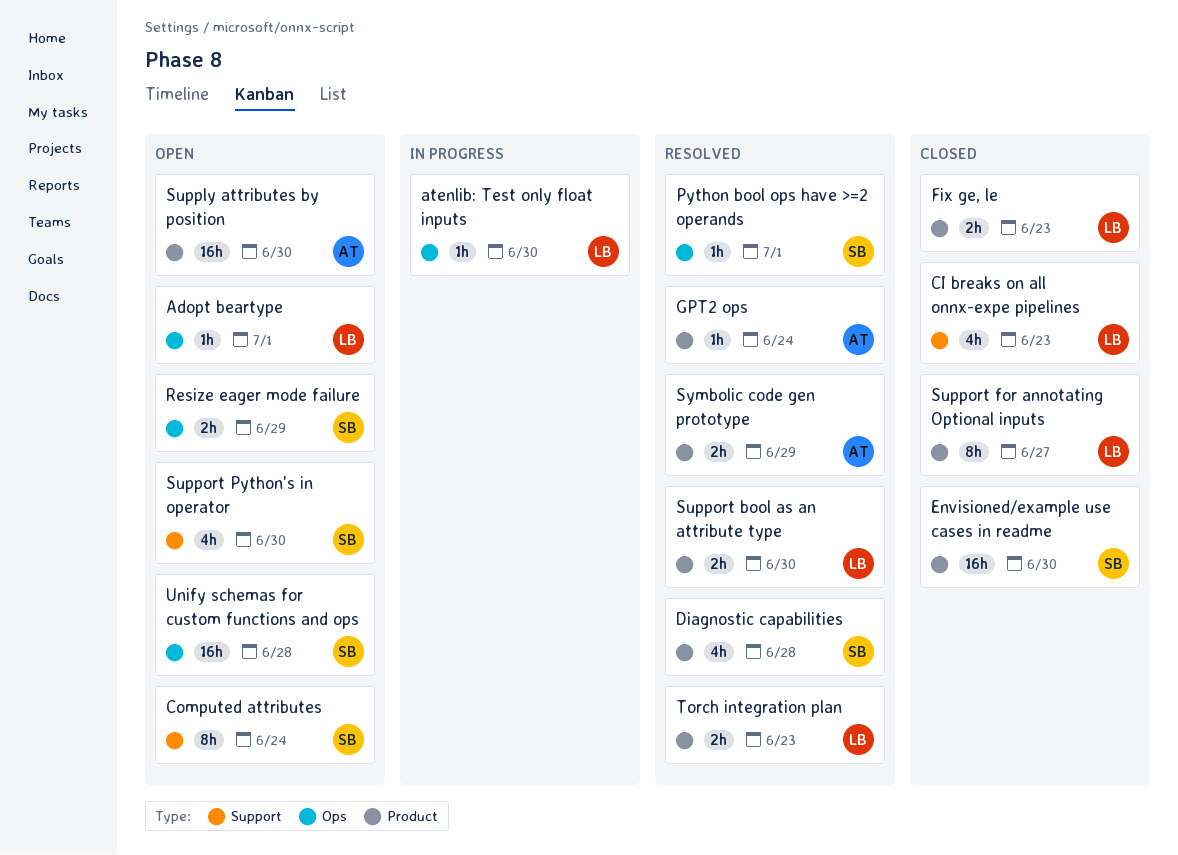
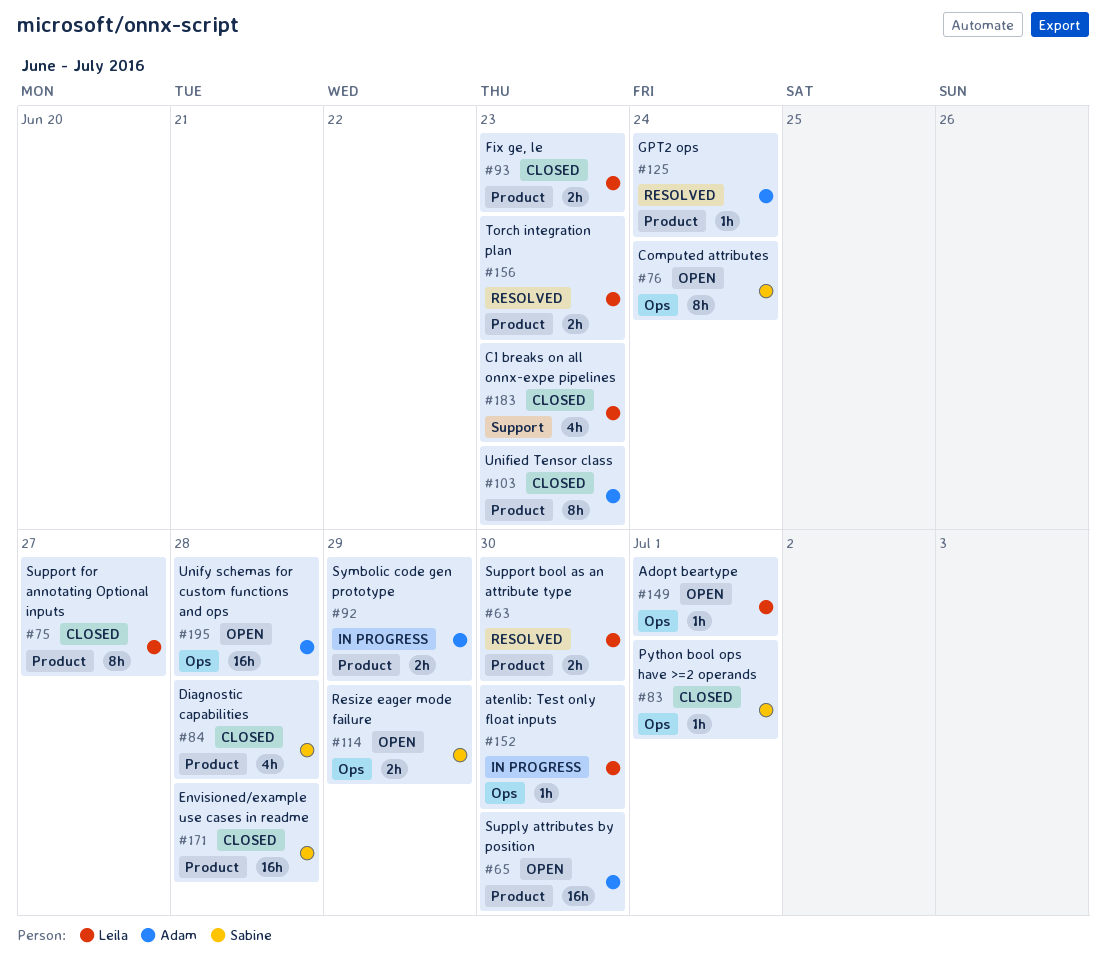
Computed attributes, label: Support -> Ops
Diagnostic capabilities, status: Resolved -> Closed
Envisioned/example use cases in readme, due: Jun 30 -> Jun 28
Python bool ops have >=2 operands, status: Resolved -> Closed
Support Python's in operator: present -> none
Symbolic code gen prototype, status: Resolved -> In progress
Unified Tensor class: none -> present
Unify schemas for custom functions and ops, owner: Sabine -> Adam

